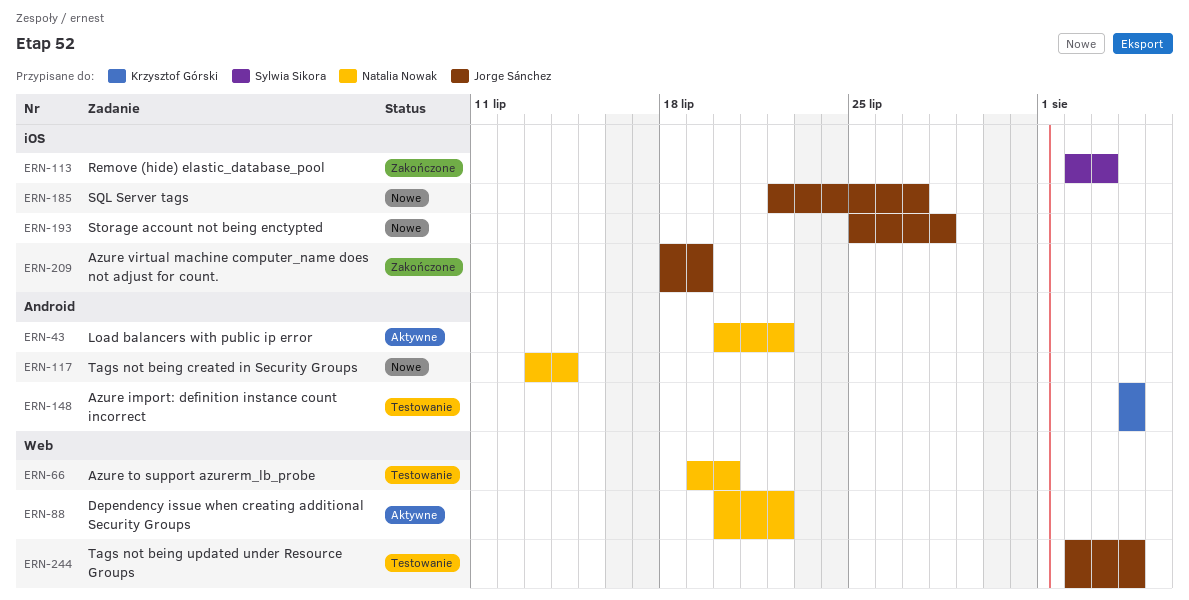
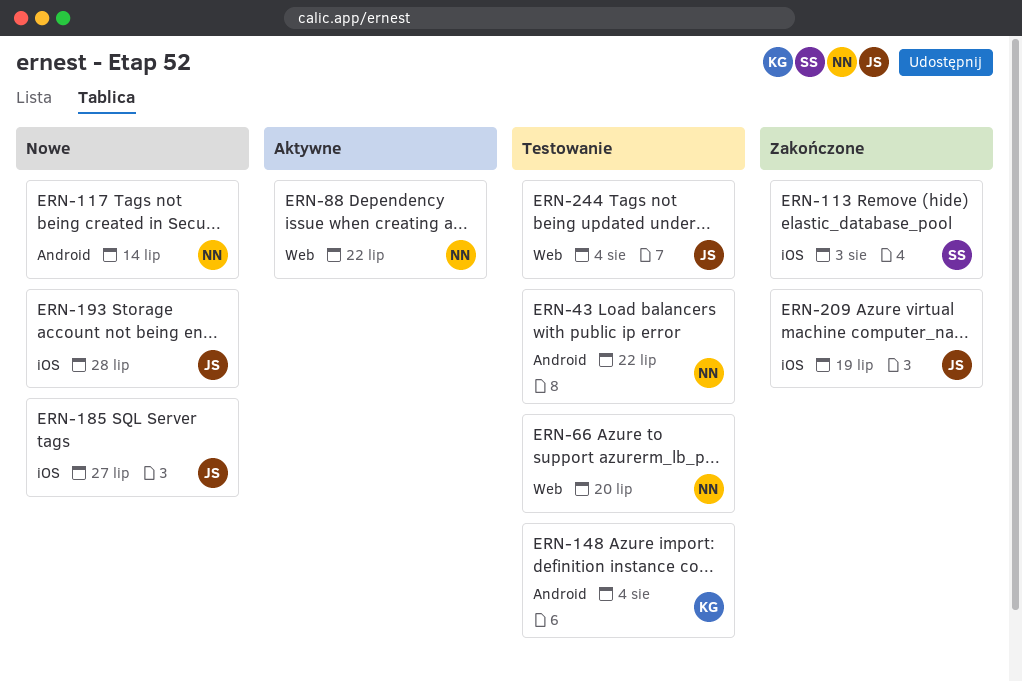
ERN-43, status: Aktywne -> Testowanie

